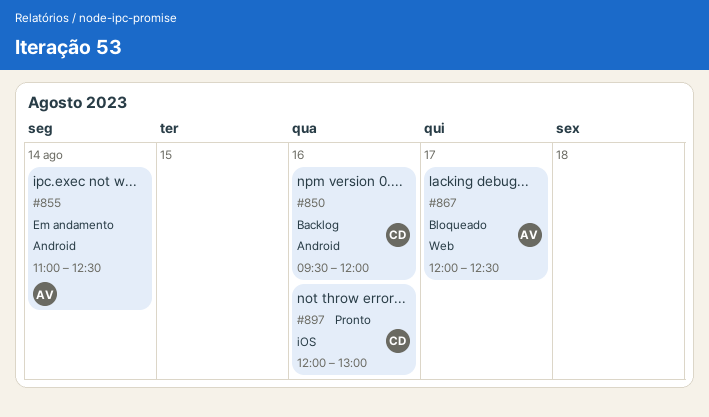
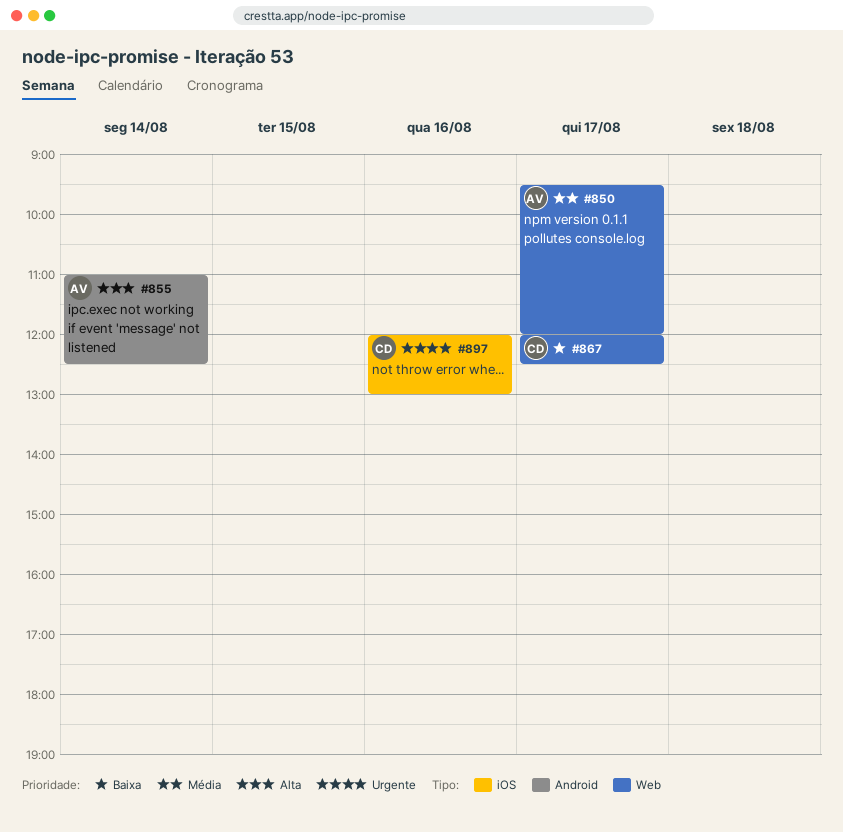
#850, owner: CD -> AV
#850, label: Android -> Web
#850, day: Aug 16 -> Aug 17
#867, owner: AV -> CD

